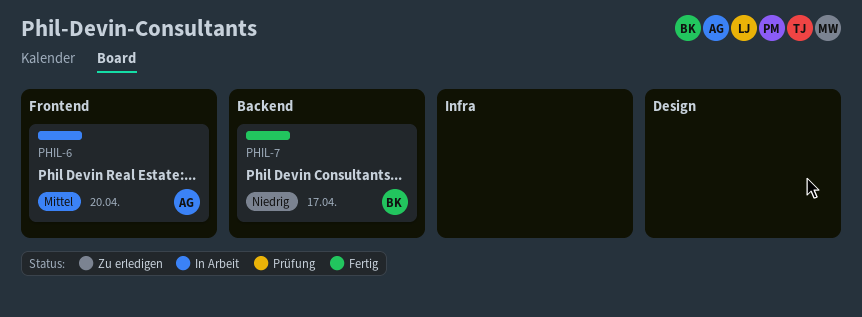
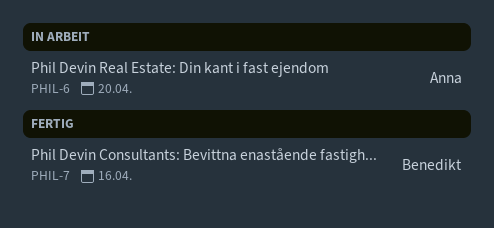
PHIL-7, due: Apr 17 -> Apr 16

